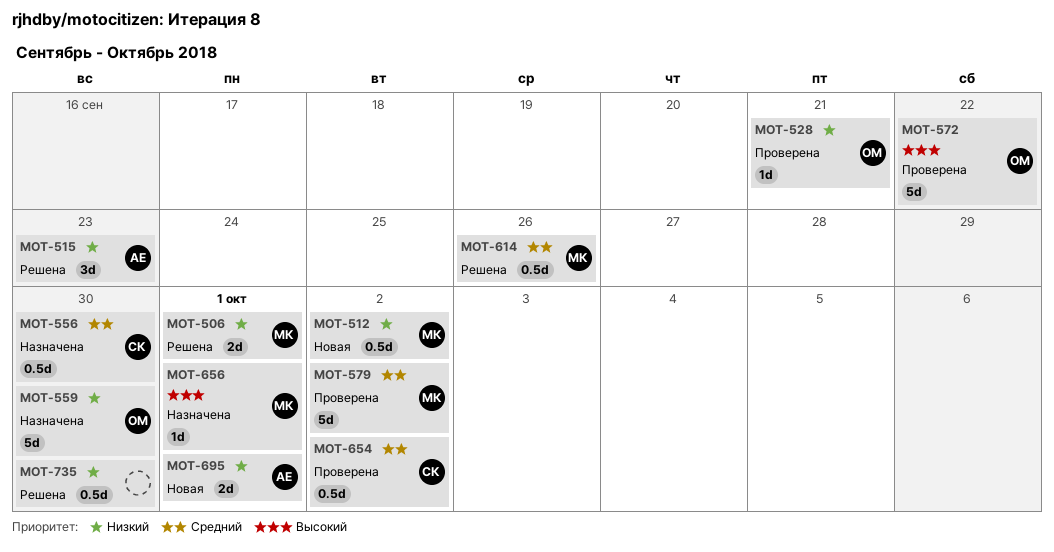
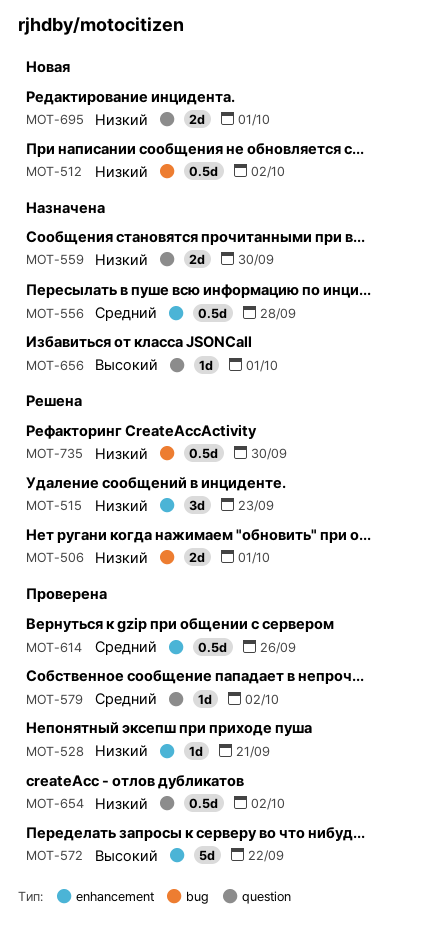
MOT-556, due: Sep 30 -> Sep 28
MOT-559, estimate: 5d -> 2d
MOT-579, estimate: 5d -> 1d
MOT-614, status: Решена -> Проверена
MOT-654, priority: Средний -> Низкий

